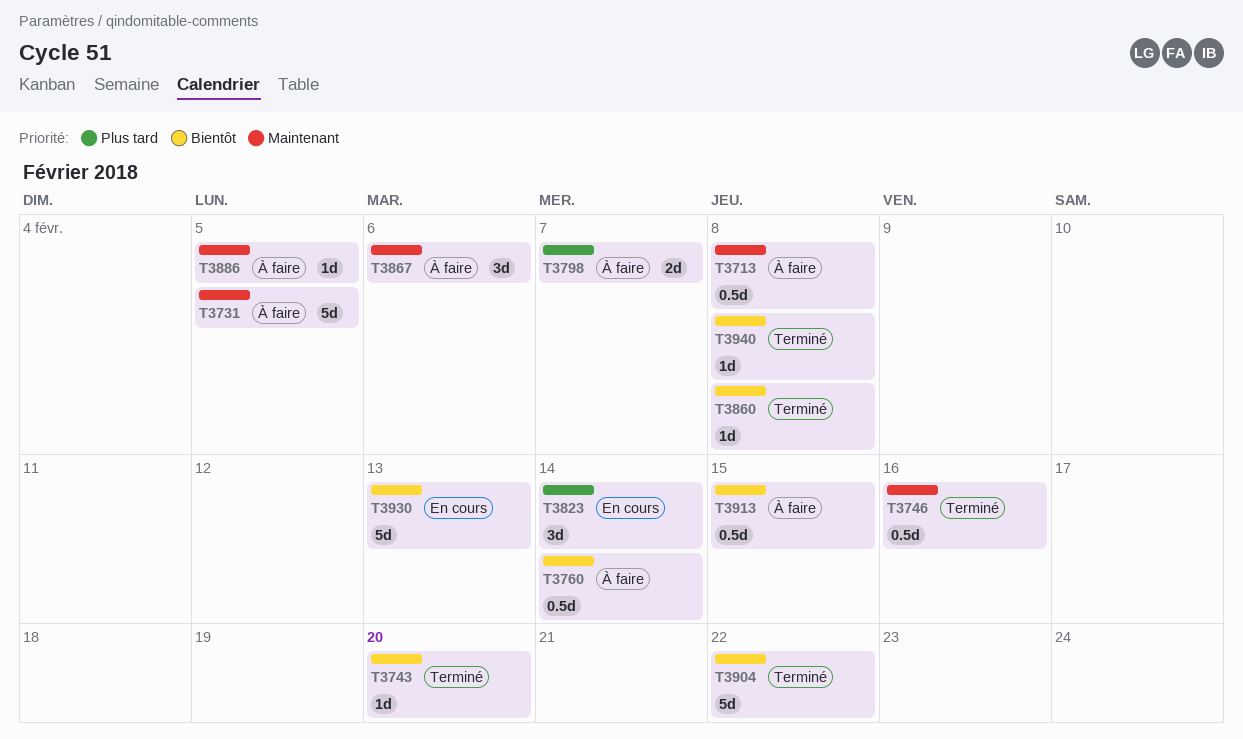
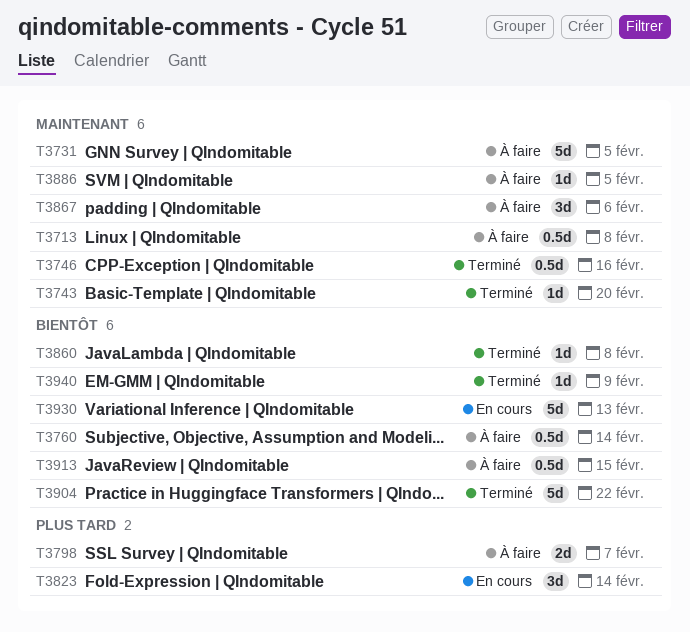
T3743, priority: Bientôt -> Maintenant
T3940, due: Feb 8 -> Feb 9

